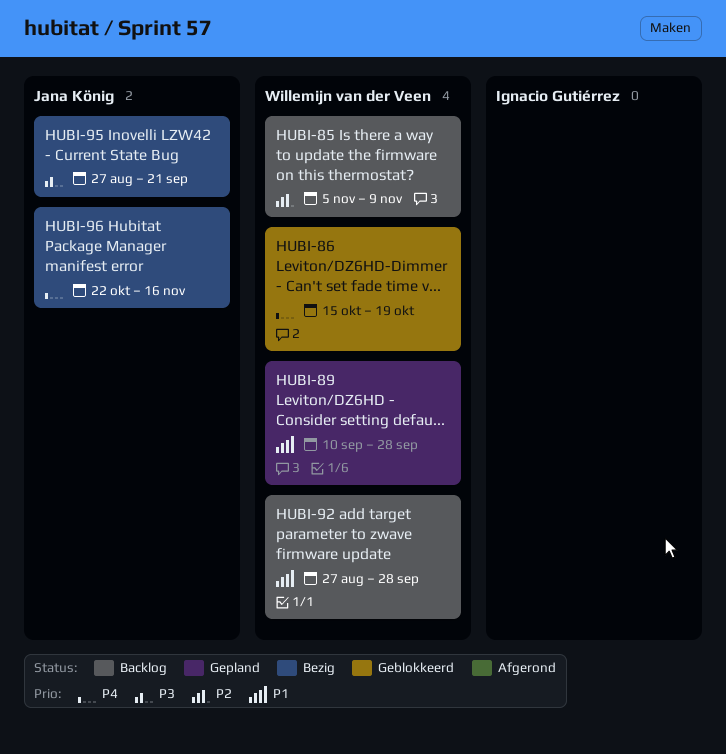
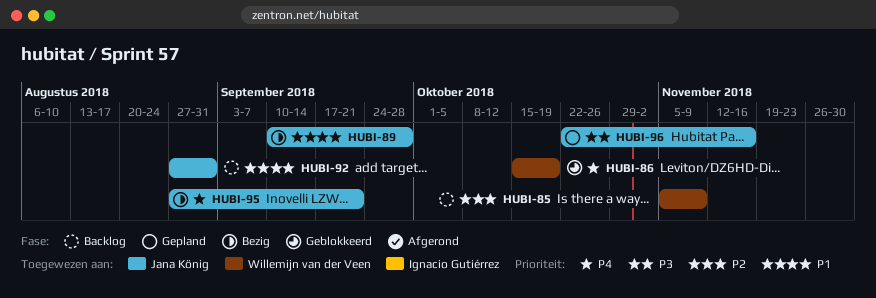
HUBI-89, status: Gepland -> Bezig
HUBI-89, owner: Willemijn van der Veen -> Jana König
HUBI-92, owner: Willemijn van der Veen -> Jana König
HUBI-92, due: Sep 28 -> Aug 31
HUBI-95, priority: P3 -> P4
HUBI-96, status: Bezig -> Gepland
HUBI-96, priority: P4 -> P3

